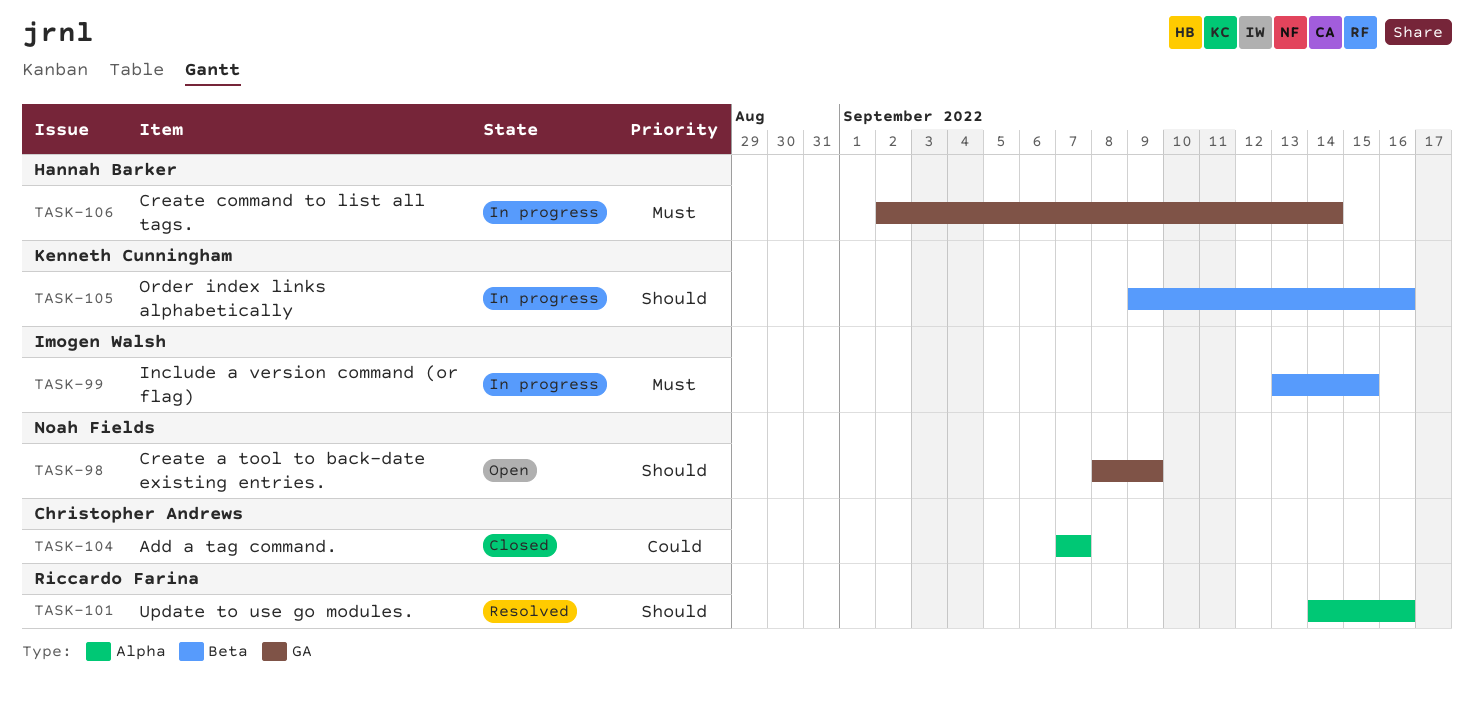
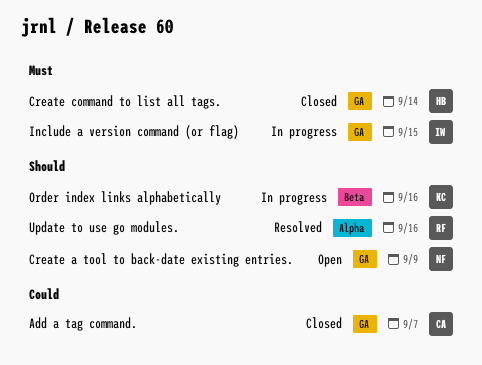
Add a tag command., label: Alpha -> GA
Create command to list all tags., status: In progress -> Closed
Include a version command (or flag), label: Beta -> GA

